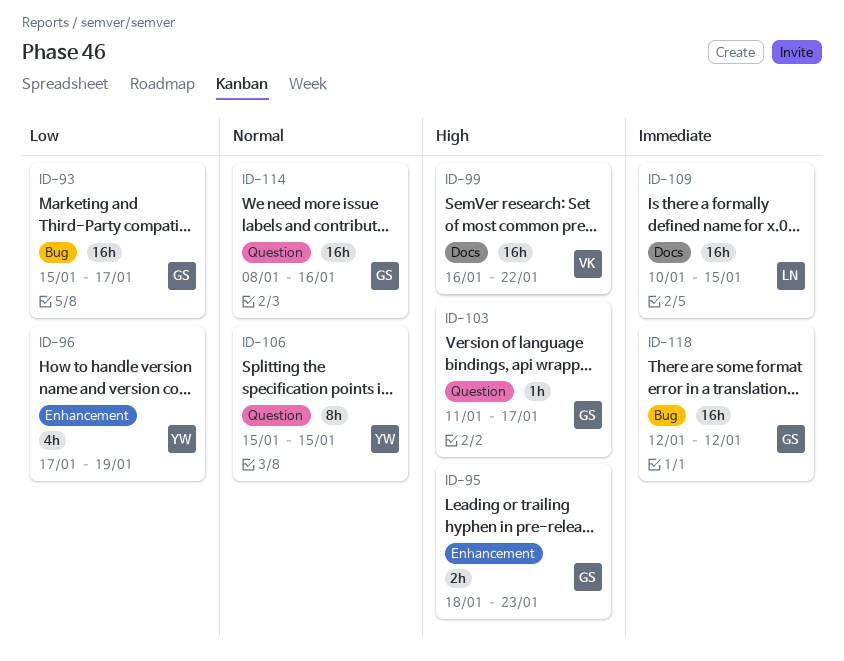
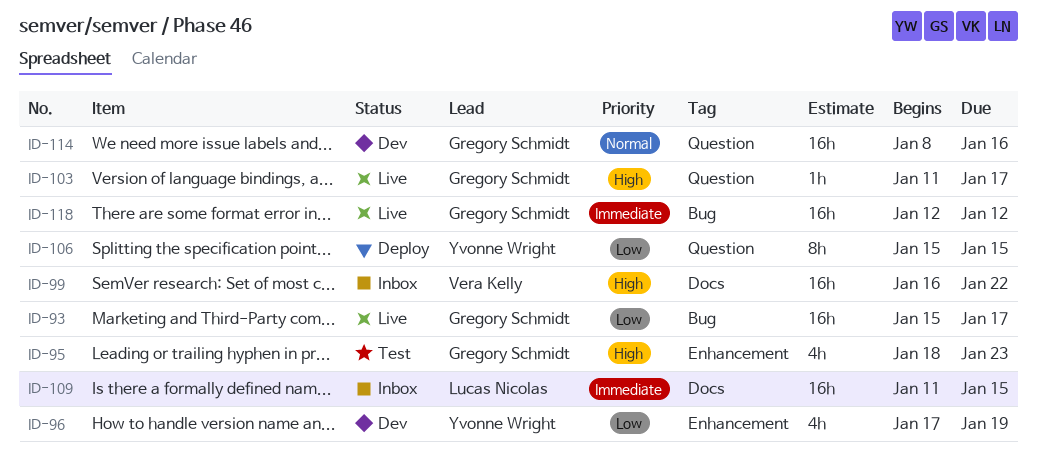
ID-95, estimate: 2h -> 4h
ID-106, priority: Normal -> Low
ID-109, start: Jan 10 -> Jan 11

